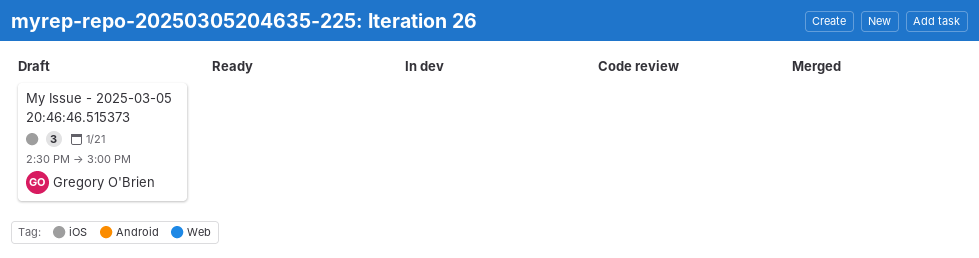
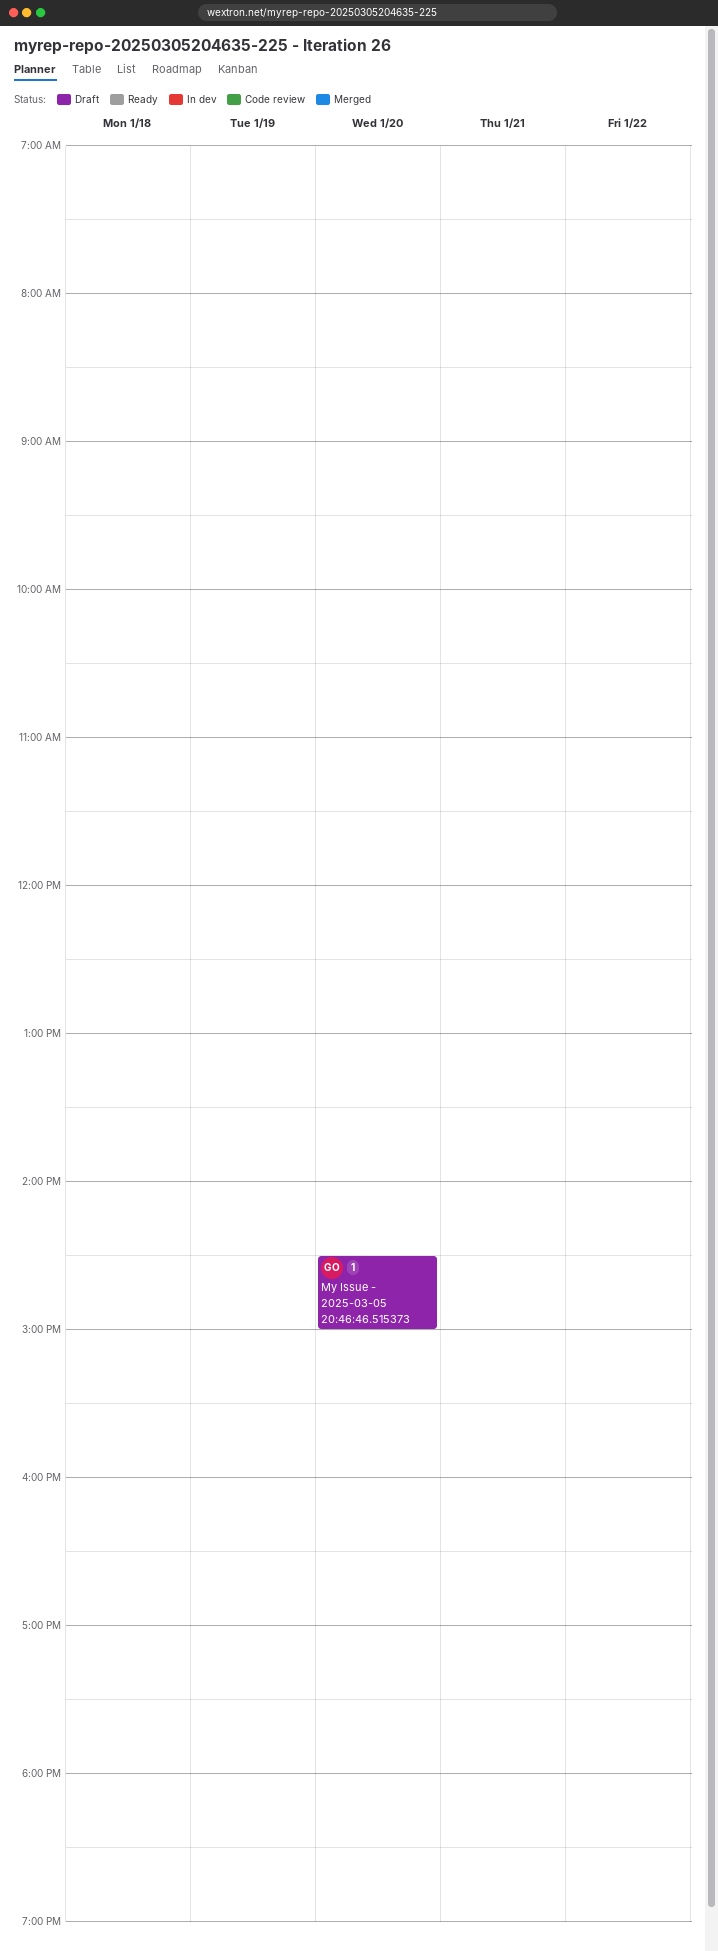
My Issue - 2025-03-05 20:46:46.515373, estimate: 3 -> 1
My Issue - 2025-03-05 20:46:46.515373, day: Jan 21 -> Jan 20

